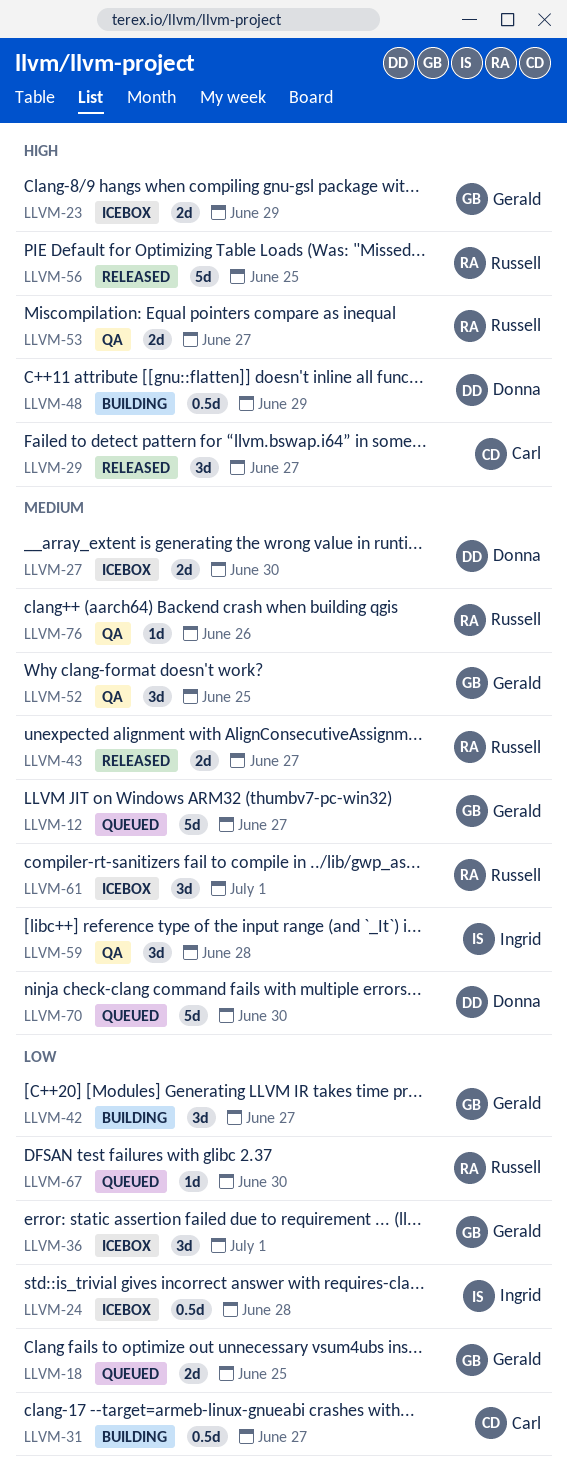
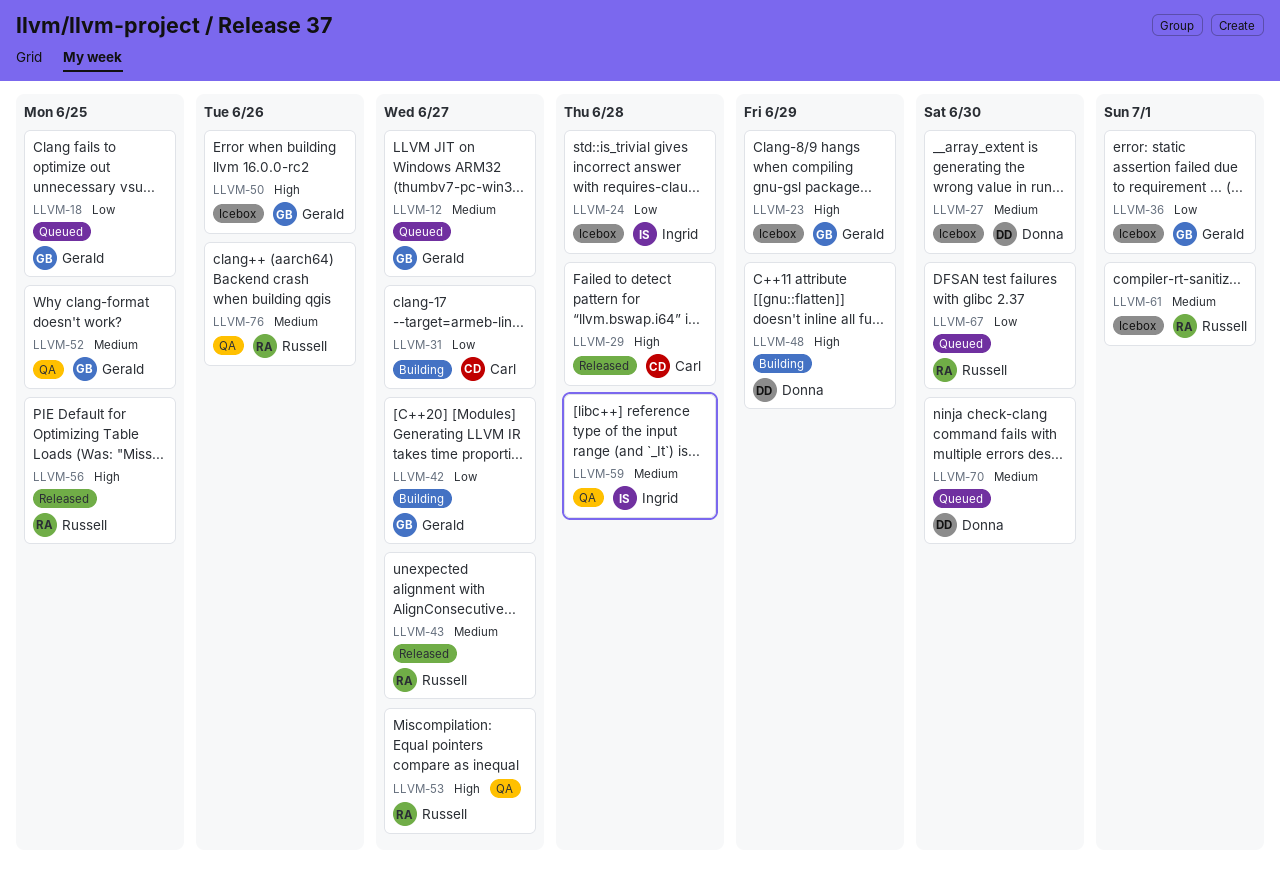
LLVM-29, due: Jun 27 -> Jun 28
LLVM-50: none -> present

